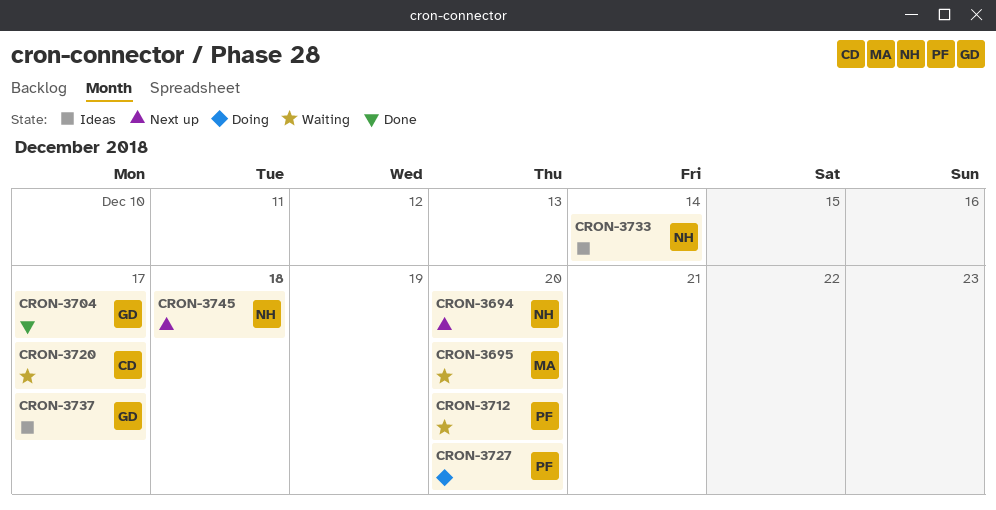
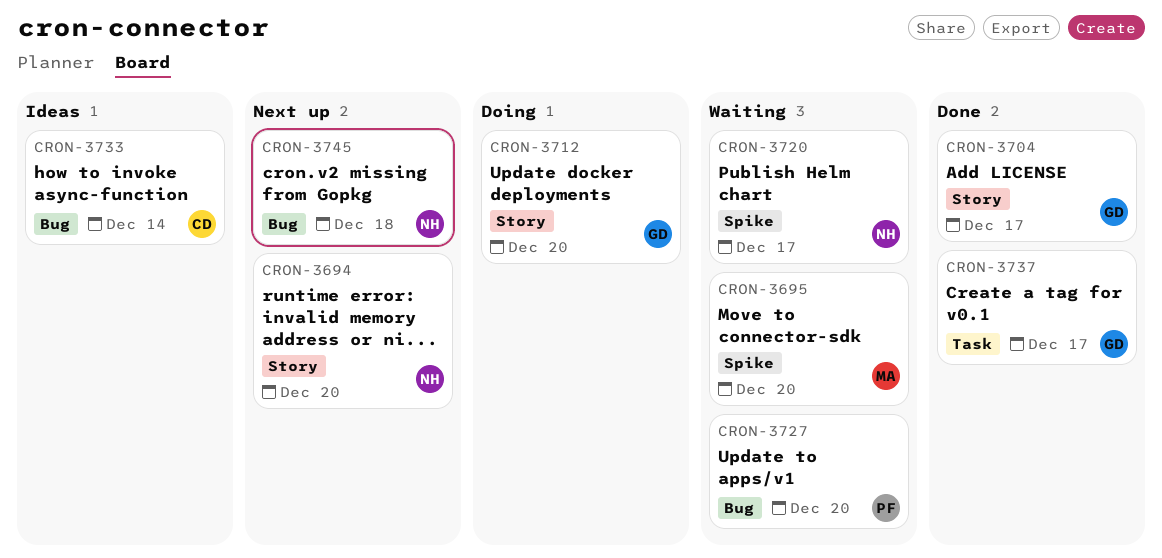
CRON-3712, status: Waiting -> Doing
CRON-3712, owner: PF -> GD
CRON-3720, owner: CD -> NH
CRON-3727, status: Doing -> Waiting
CRON-3733, owner: NH -> CD
CRON-3737, status: Ideas -> Done

